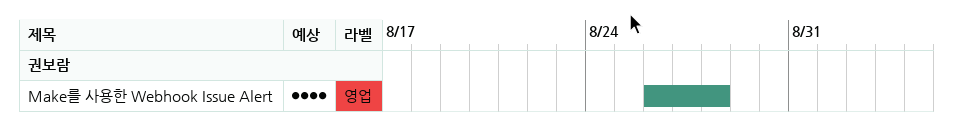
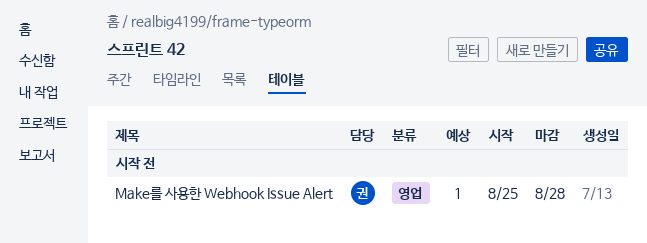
Make를 사용한 Webhook Issue Alert, estimate: 4 -> 1
Make를 사용한 Webhook Issue Alert, start: Aug 26 -> Aug 25

